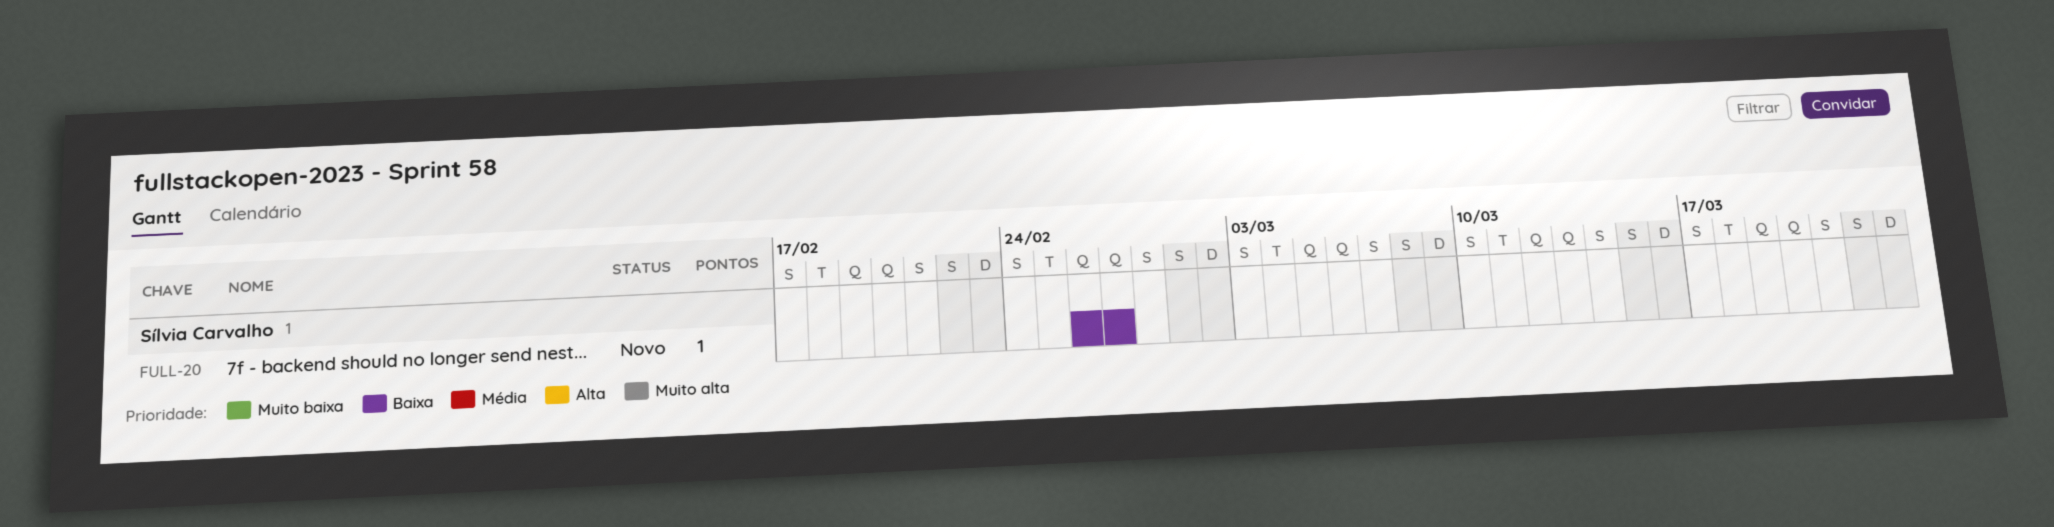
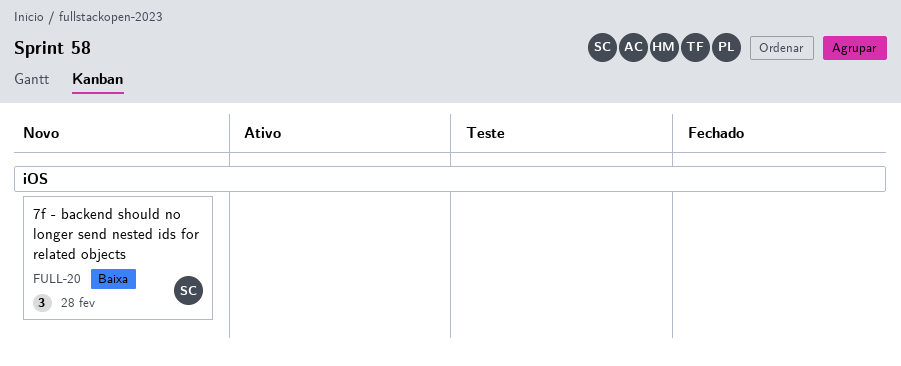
FULL-20, estimate: 1 -> 3
FULL-20, due: Feb 27 -> Feb 28

